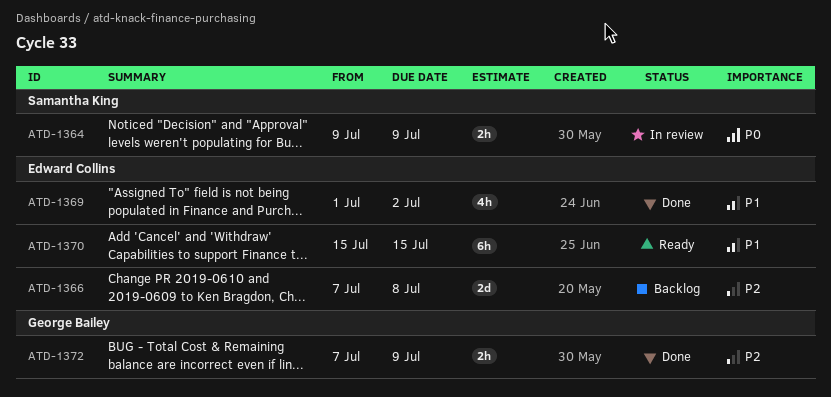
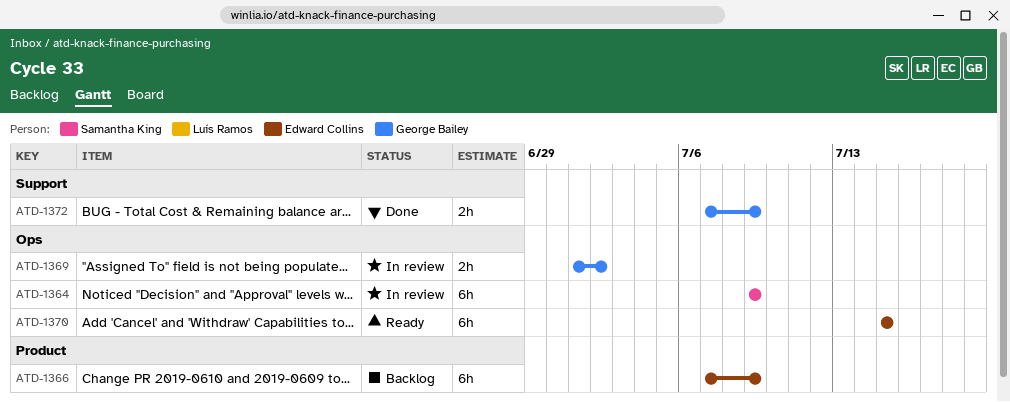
ATD-1364, estimate: 2h -> 6h
ATD-1366, estimate: 2d -> 6h
ATD-1366, due: Jul 8 -> Jul 9
ATD-1369, status: Done -> In review
ATD-1369, owner: Edward Collins -> George Bailey
ATD-1369, estimate: 4h -> 2h

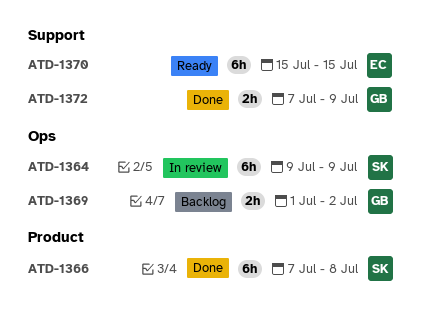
ATD-1366, status: Backlog -> Done
ATD-1366, owner: Edward Collins -> Samantha King
ATD-1366, due: Jul 9 -> Jul 8
ATD-1369, status: In review -> Backlog
ATD-1370, label: Ops -> Support

